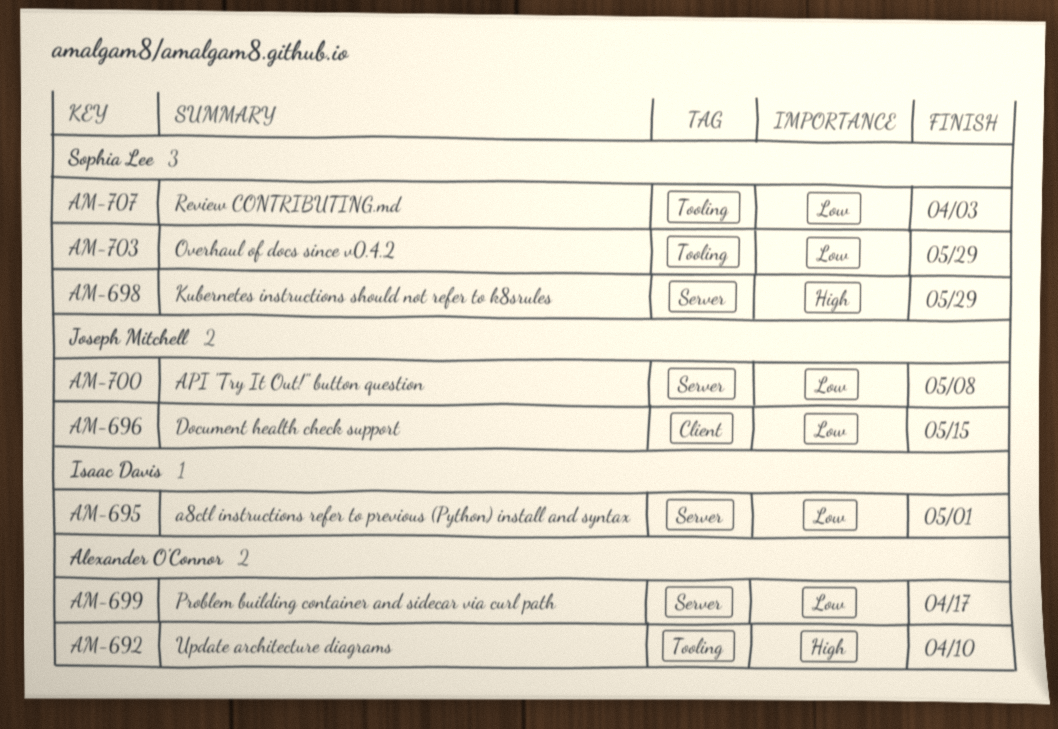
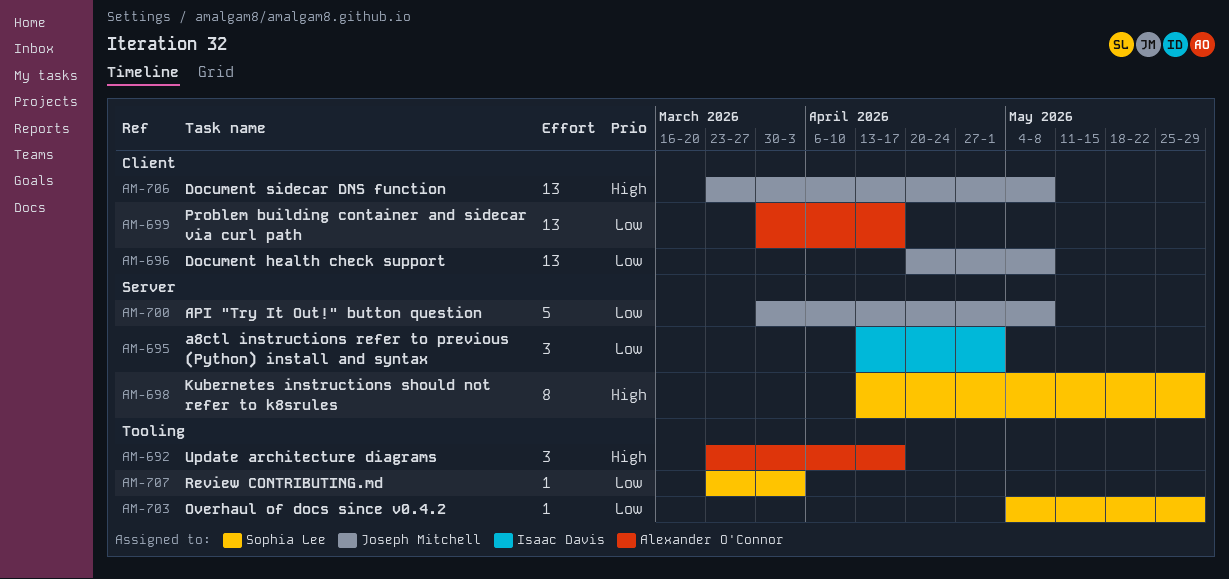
AM-692, due: Apr 10 -> Apr 17
AM-696, due: May 15 -> May 8
AM-699, label: Server -> Client
AM-706: none -> present

